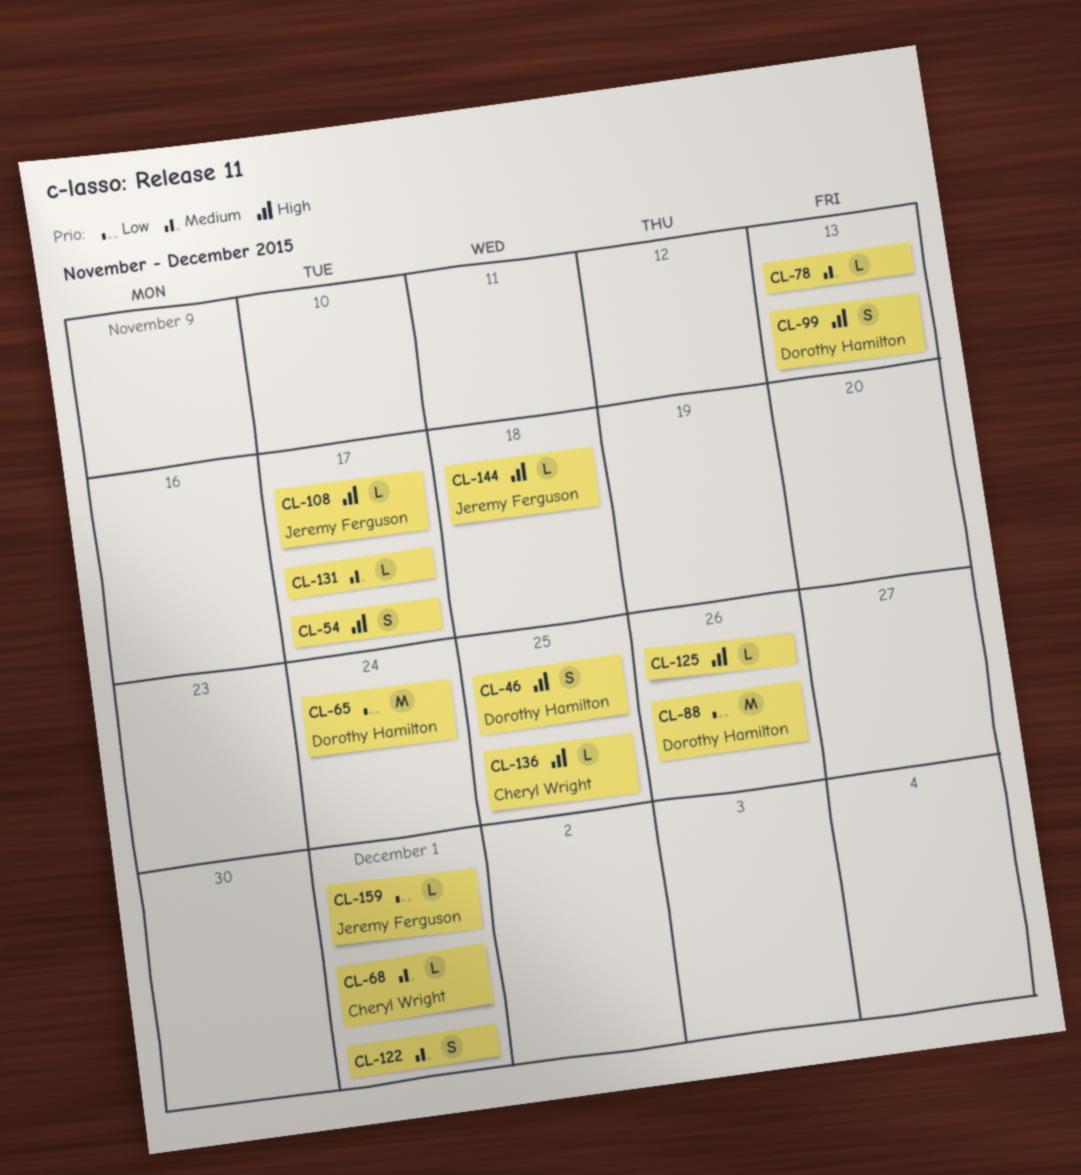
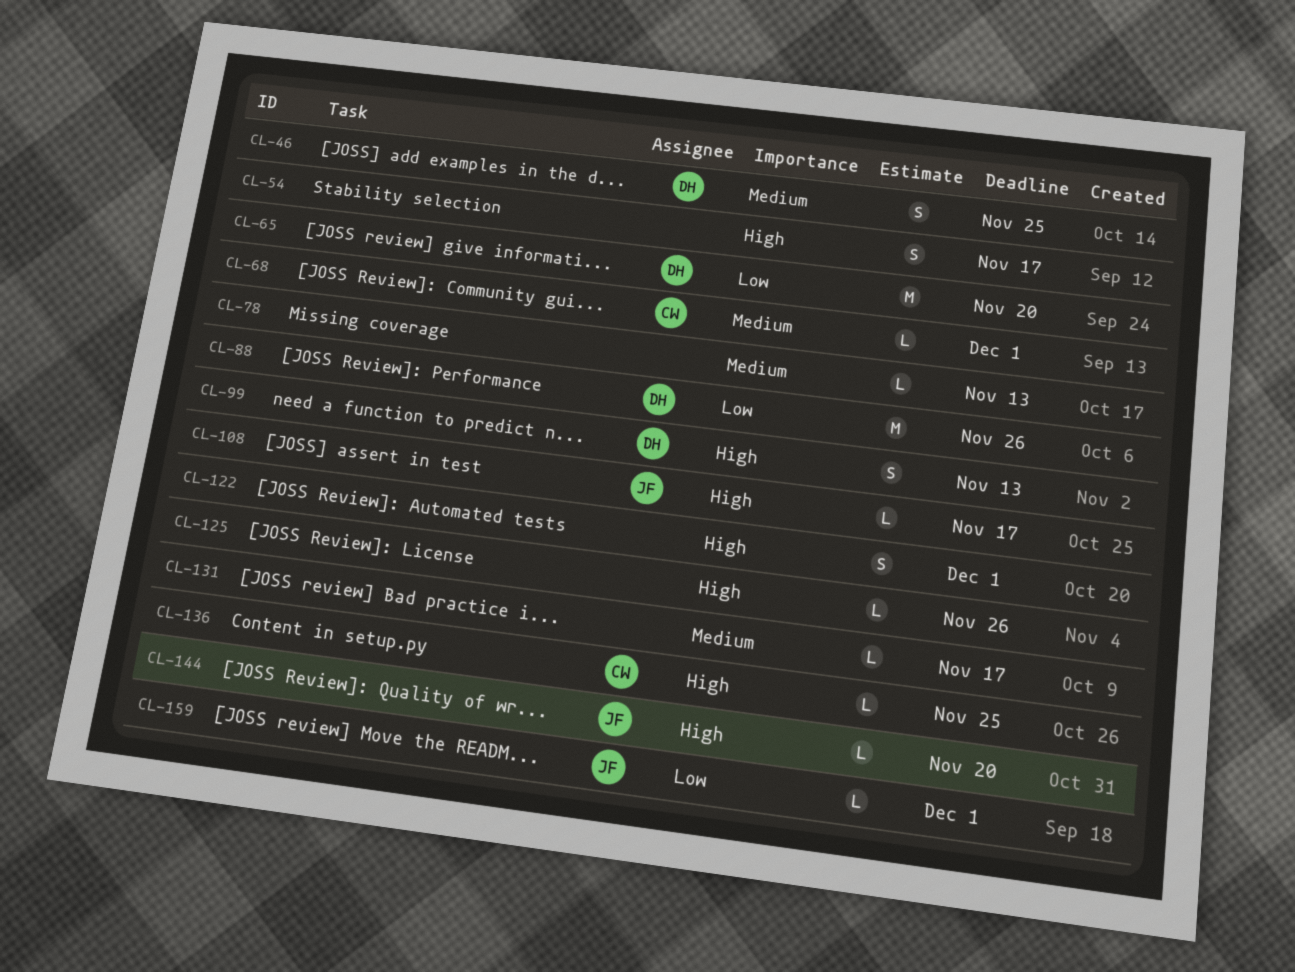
CL-46, priority: High -> Medium
CL-65, due: Nov 24 -> Nov 20
CL-122, priority: Medium -> High
CL-144, due: Nov 18 -> Nov 20

